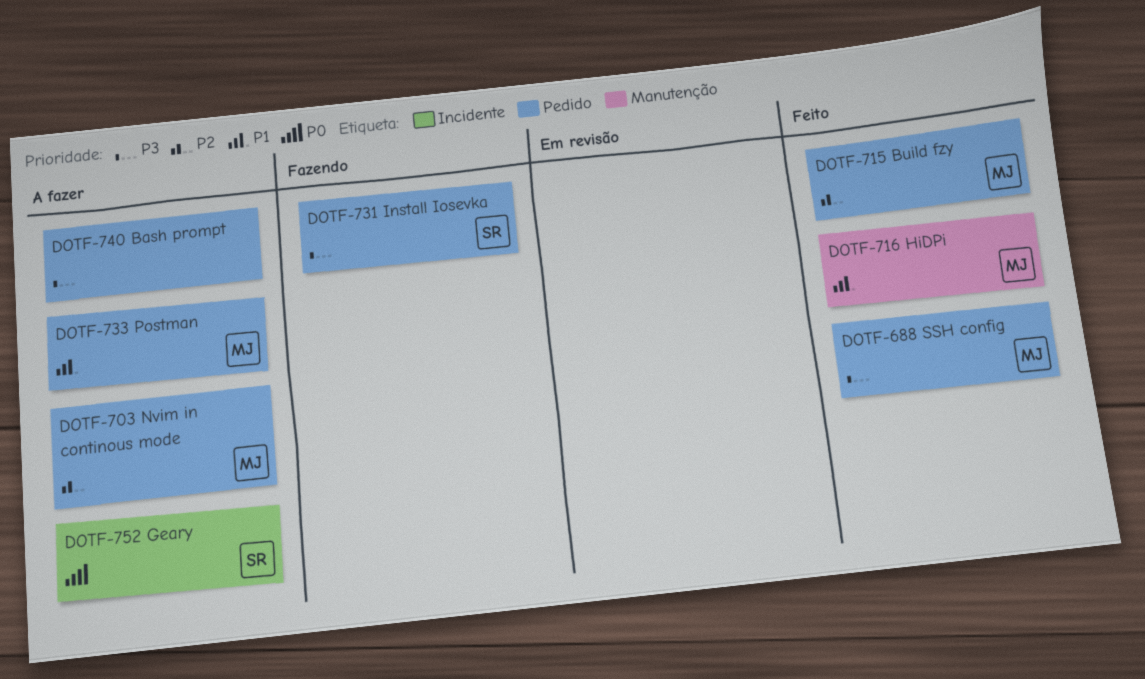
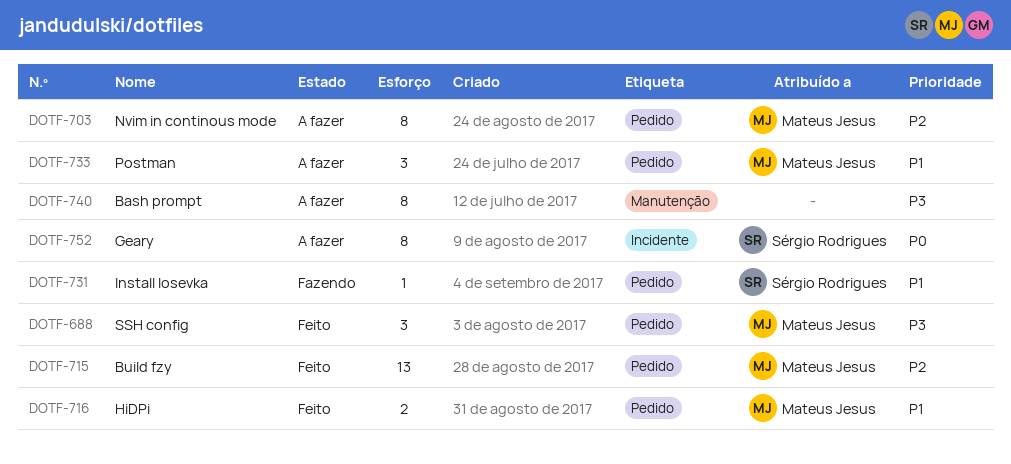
DOTF-716, label: Manutenção -> Pedido
DOTF-731, priority: P3 -> P1
DOTF-740, label: Pedido -> Manutenção

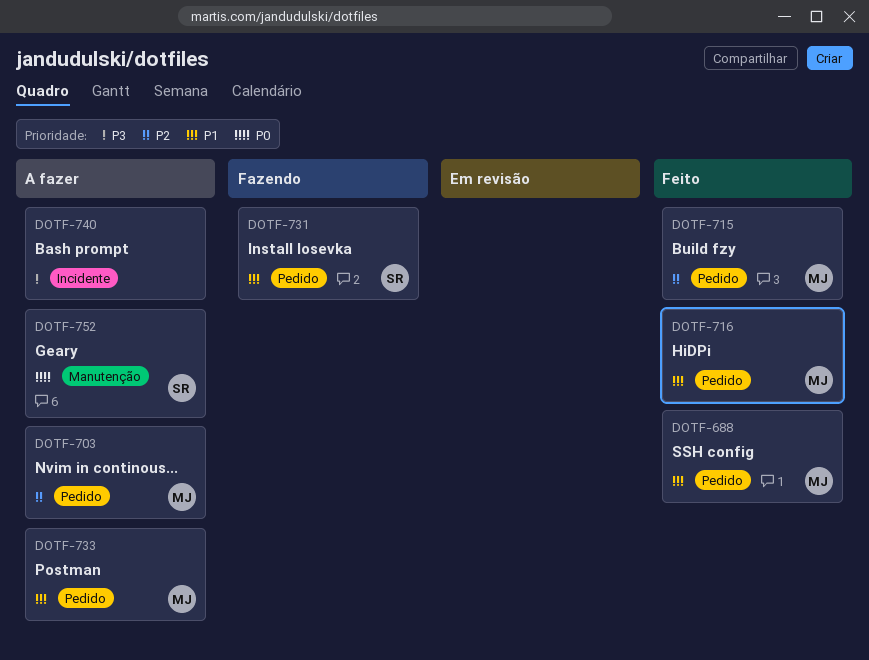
DOTF-688, priority: P3 -> P1
DOTF-740, label: Manutenção -> Incidente
DOTF-752, label: Incidente -> Manutenção

